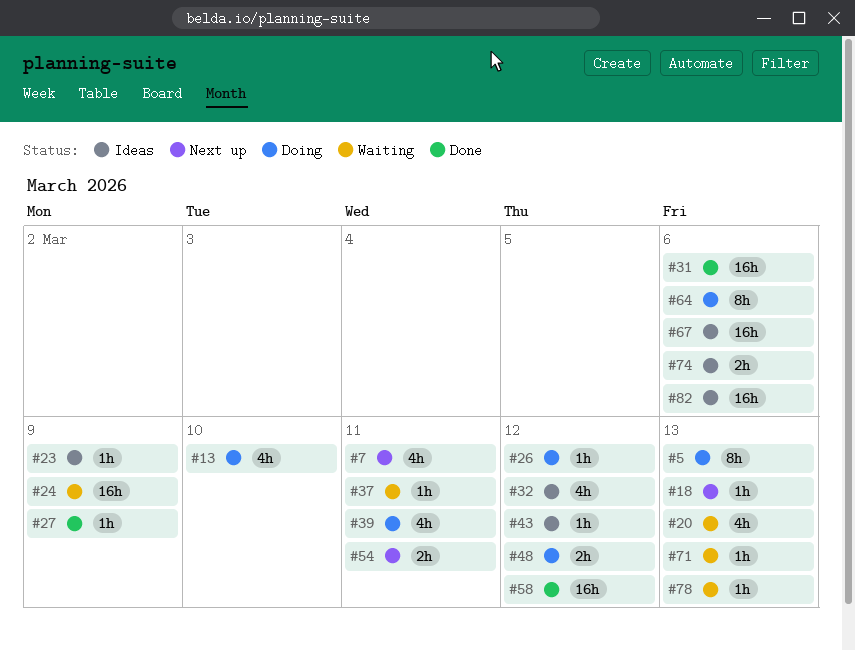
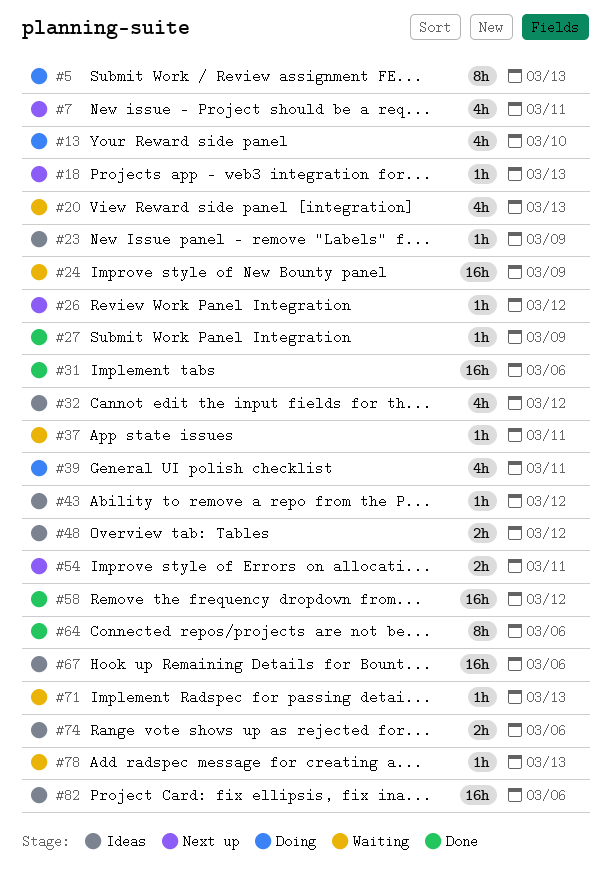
#26, status: Doing -> Next up
#48, status: Doing -> Ideas
#64, status: Doing -> Done

